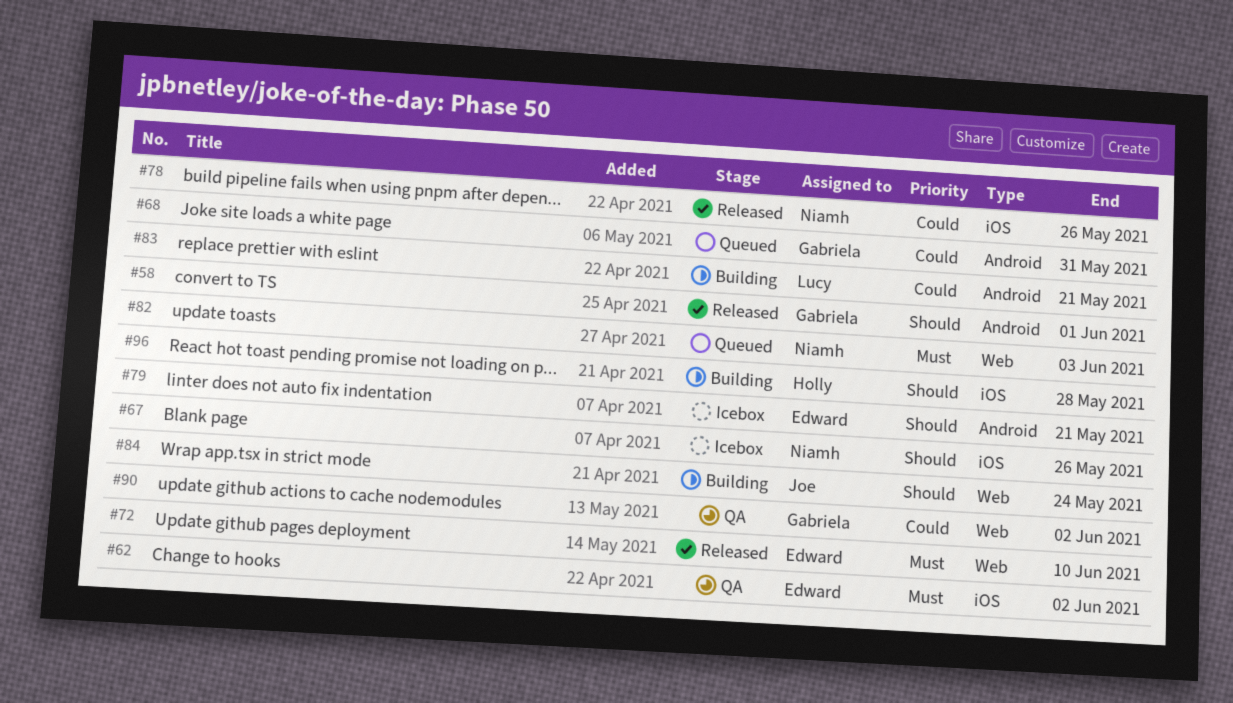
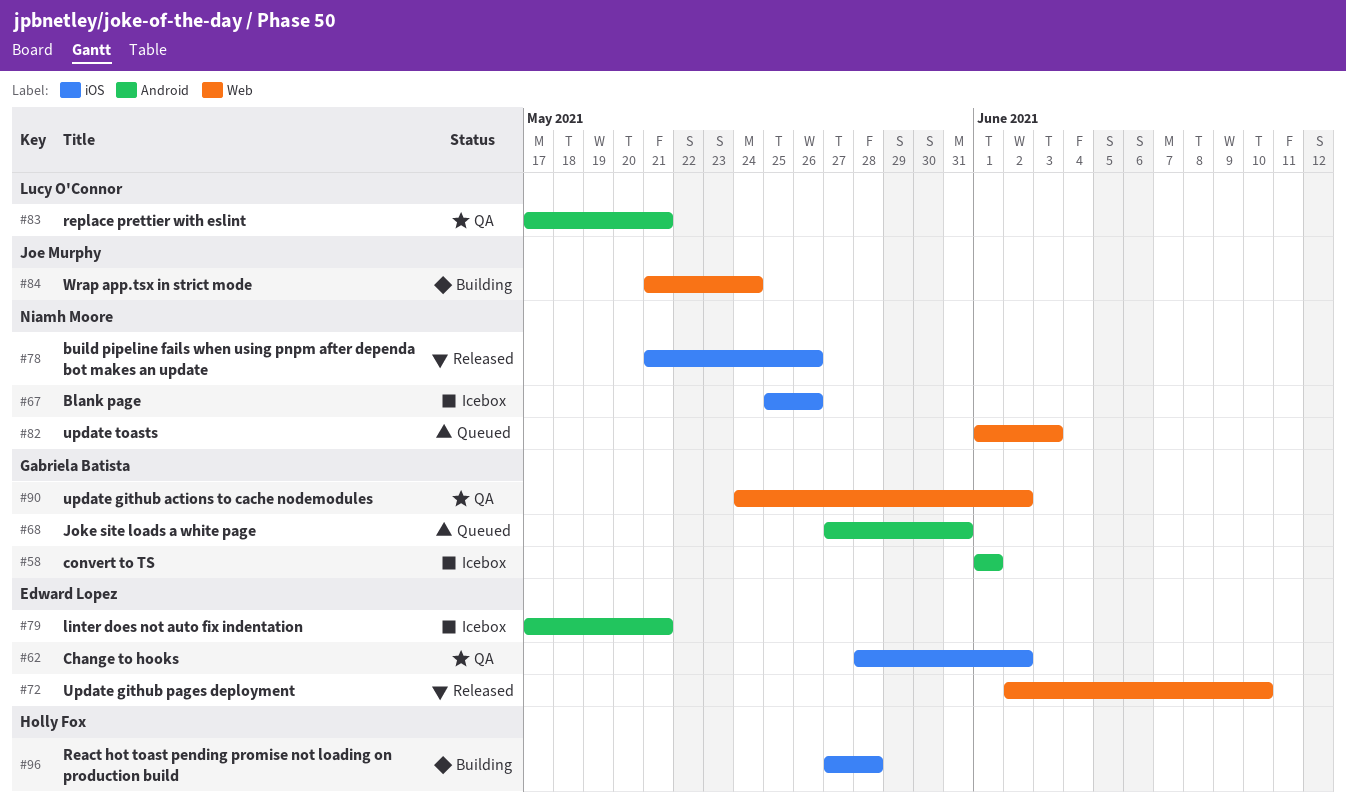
#58, status: Released -> Icebox
#83, status: Building -> QA

